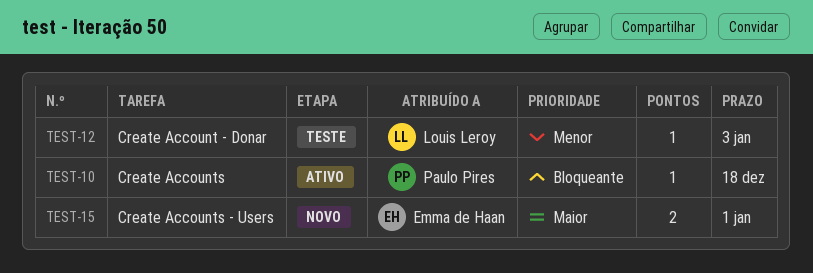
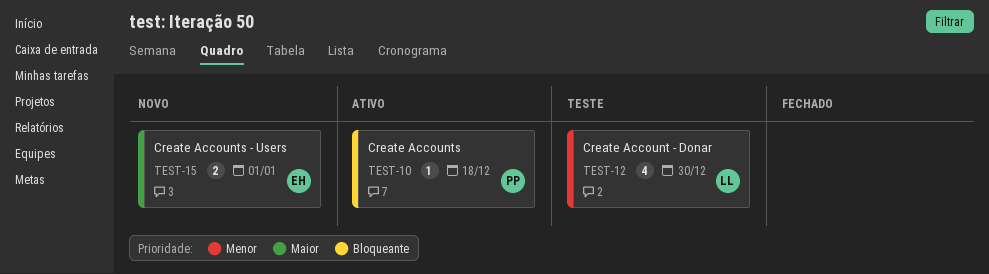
TEST-12, estimate: 1 -> 4
TEST-12, due: Jan 3 -> Dec 30

